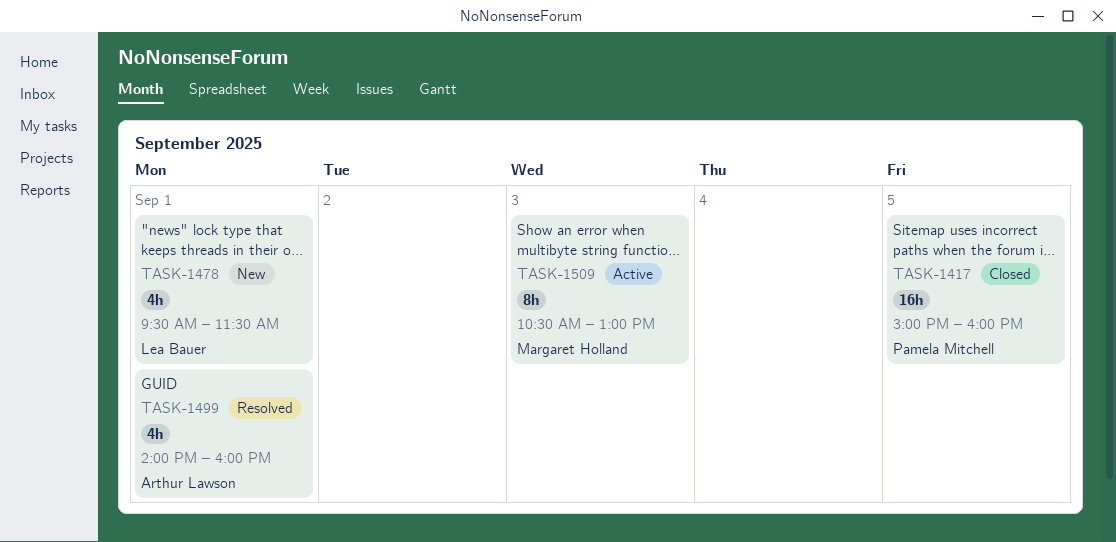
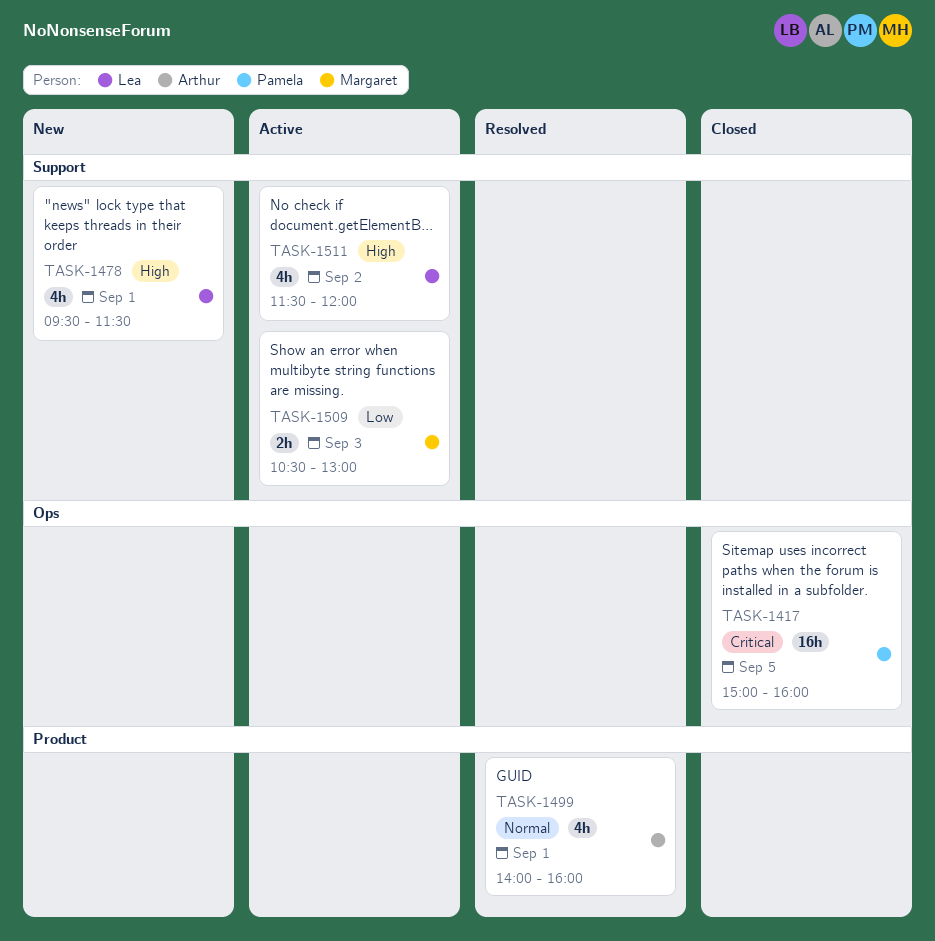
TASK-1509, estimate: 8h -> 2h
TASK-1511: none -> present

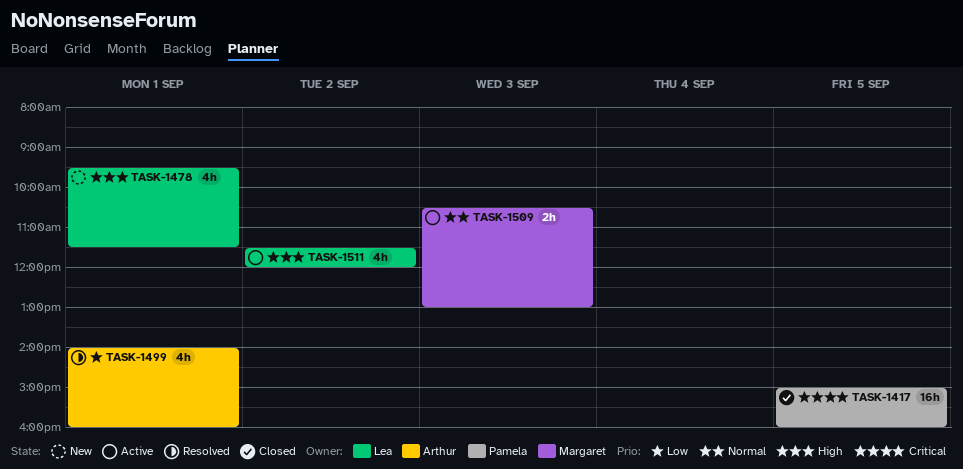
TASK-1499, priority: Normal -> Low
TASK-1509, priority: Low -> Normal

